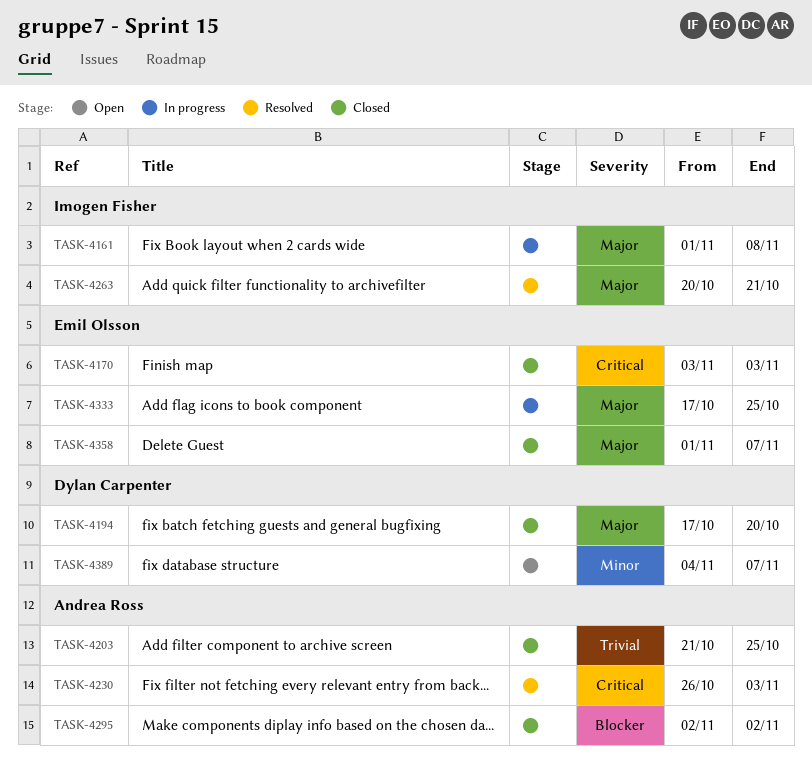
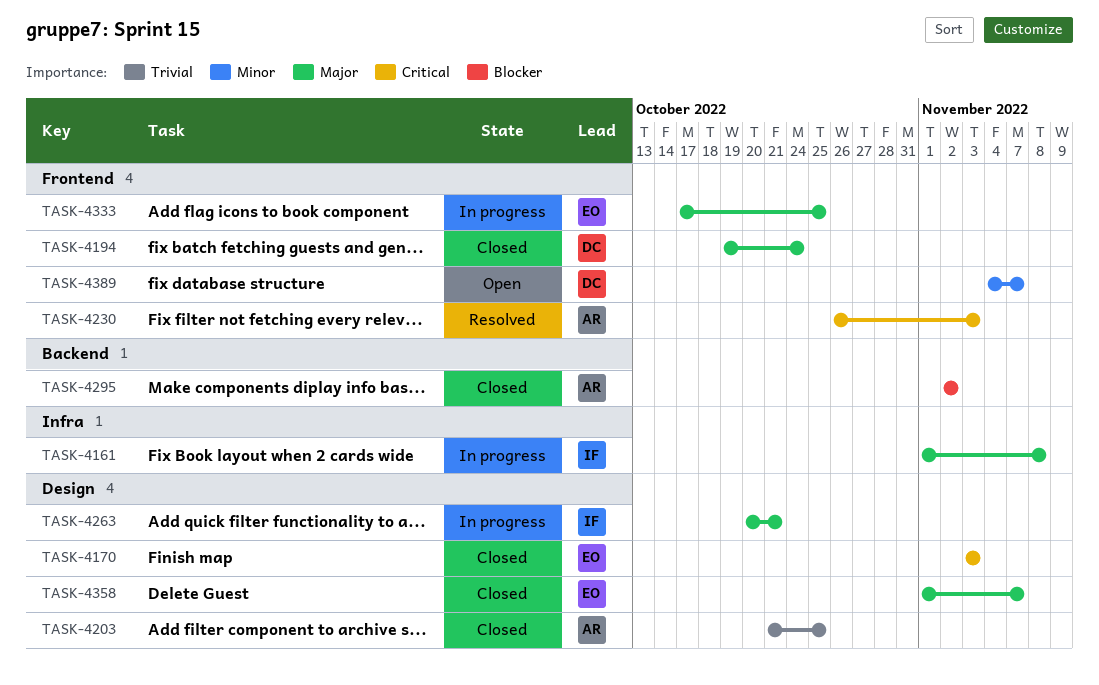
TASK-4194, start: Oct 17 -> Oct 19
TASK-4194, due: Oct 20 -> Oct 24
TASK-4263, status: Resolved -> In progress

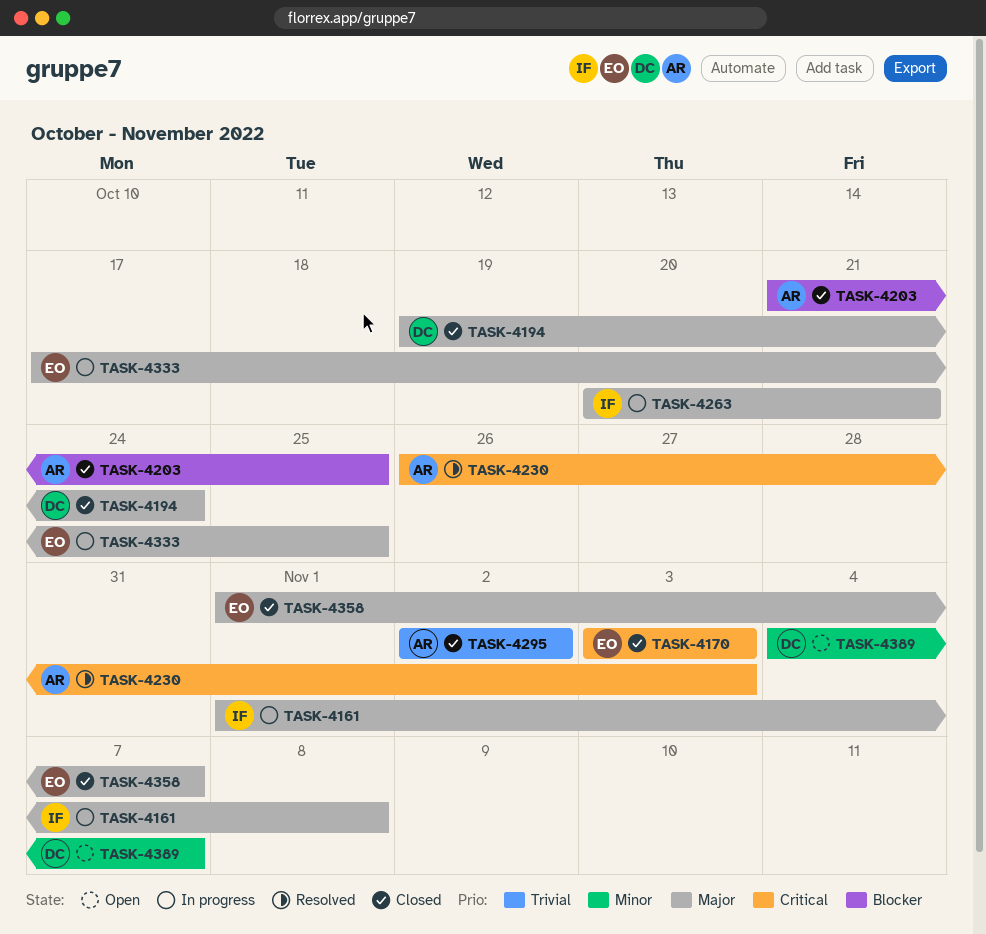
TASK-4203, priority: Trivial -> Blocker
TASK-4295, priority: Blocker -> Trivial

